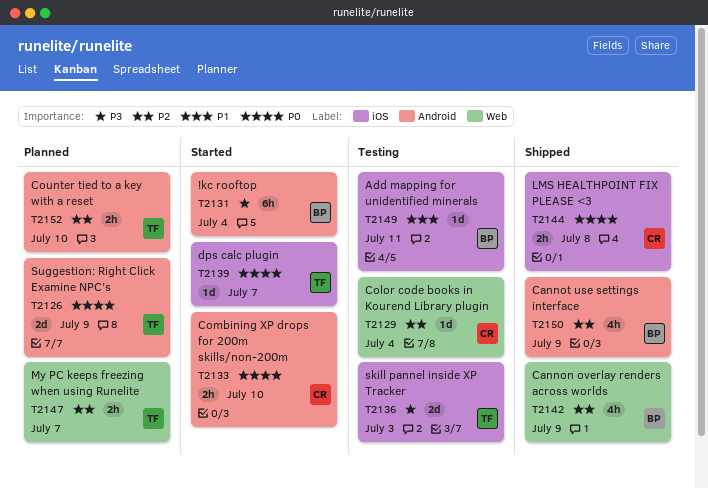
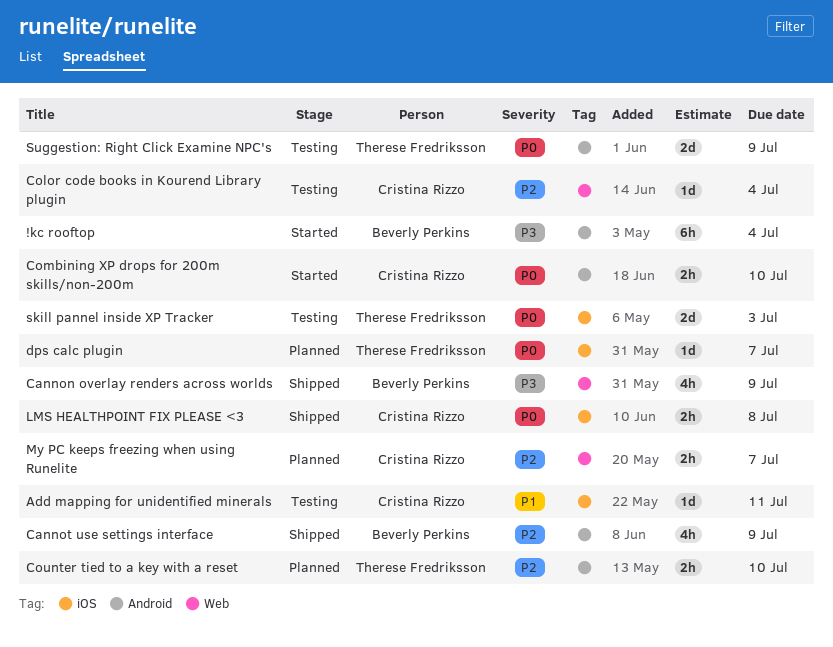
Add mapping for unidentified minerals, owner: Beverly Perkins -> Cristina Rizzo
Cannon overlay renders across worlds, priority: P2 -> P3
dps calc plugin, status: Started -> Planned
My PC keeps freezing when using Runelite, owner: Therese Fredriksson -> Cristina Rizzo
skill pannel inside XP Tracker, priority: P3 -> P0
Suggestion: Right Click Examine NPC's, status: Planned -> Testing

